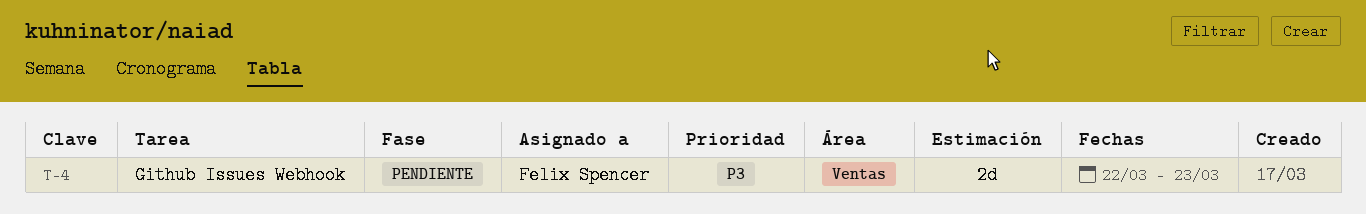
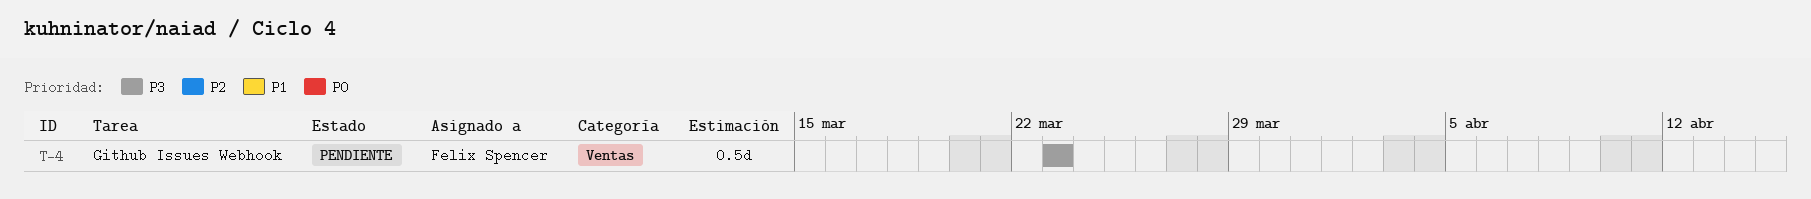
T-4, estimate: 2d -> 0.5d
T-4, start: Mar 22 -> Mar 23

